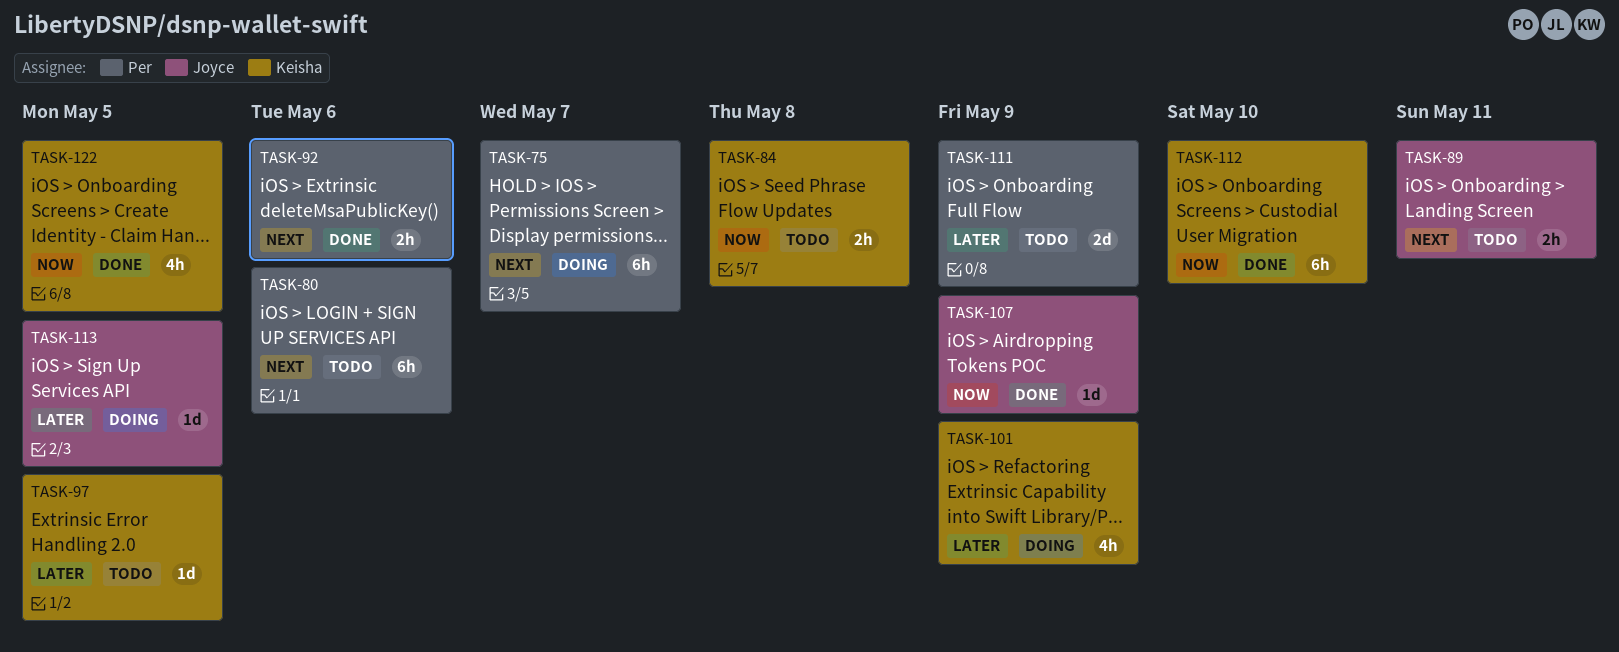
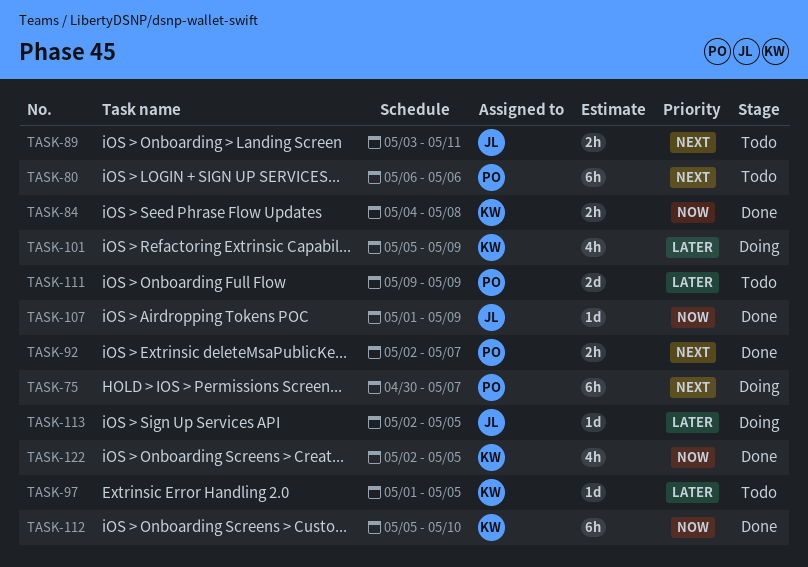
TASK-84, status: Todo -> Done
TASK-92, due: May 6 -> May 7

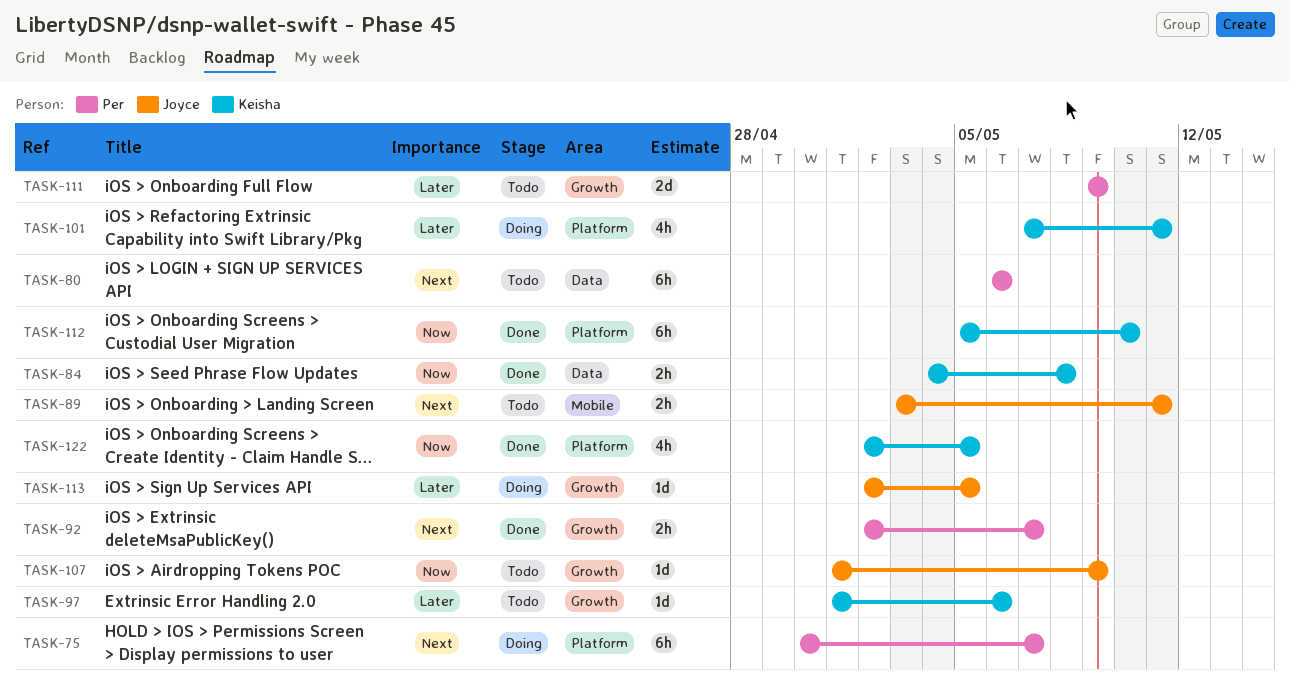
TASK-97, due: May 5 -> May 6
TASK-101, start: May 5 -> May 7
TASK-101, due: May 9 -> May 11
TASK-107, status: Done -> Todo

